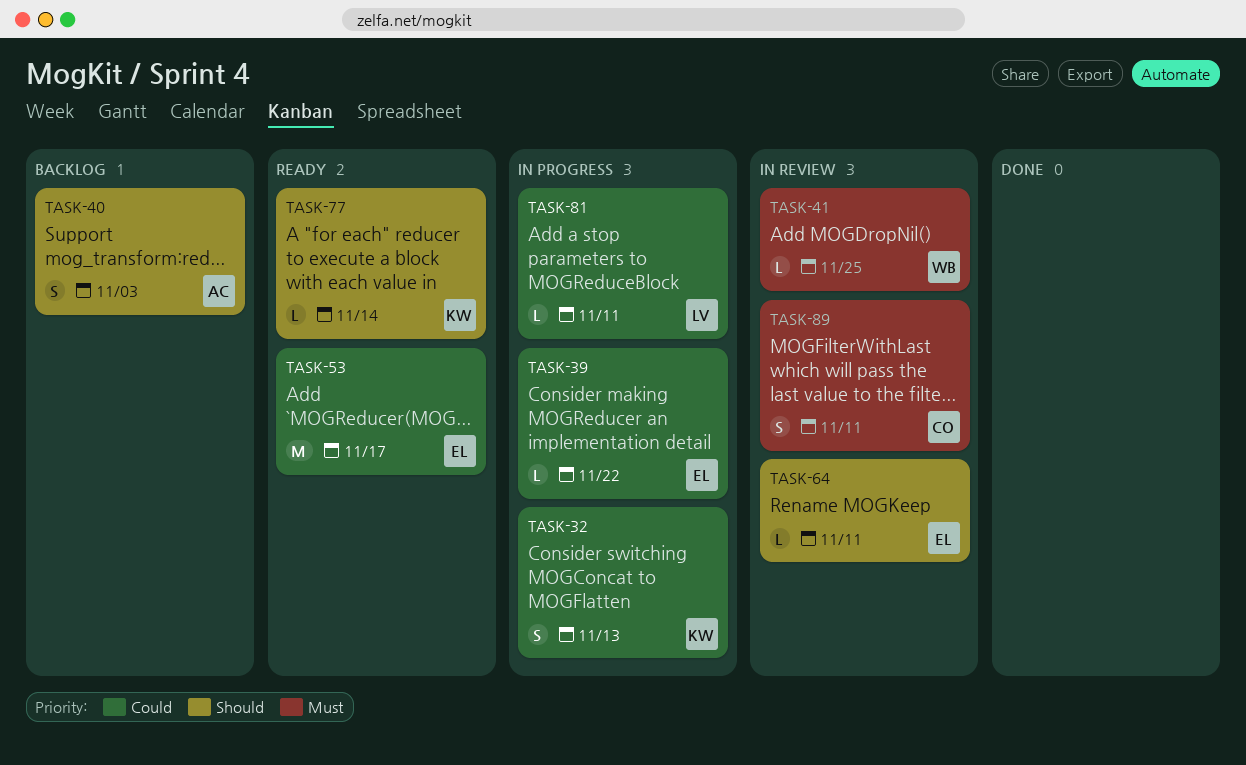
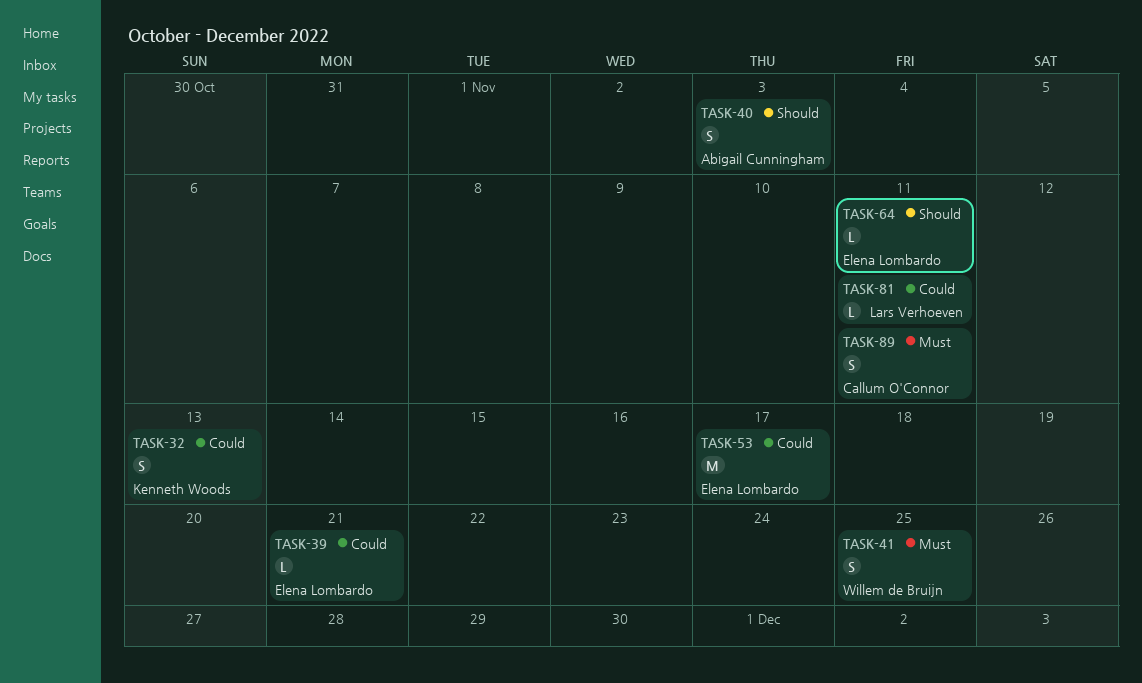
TASK-39, due: Nov 22 -> Nov 21
TASK-41, estimate: L -> S
TASK-77: present -> none

